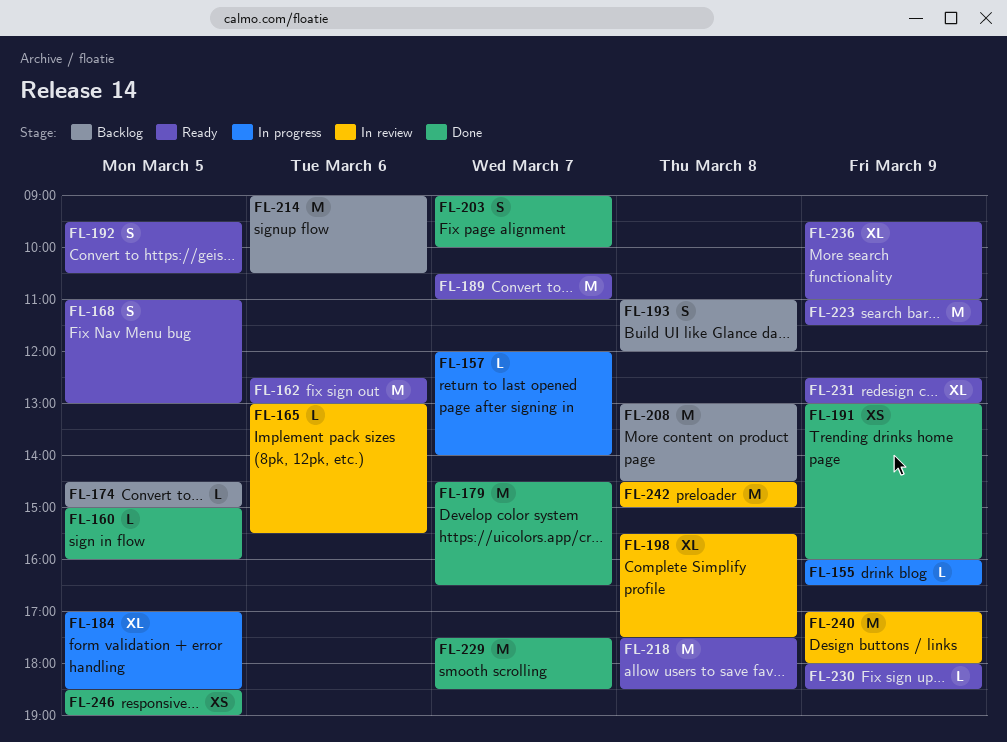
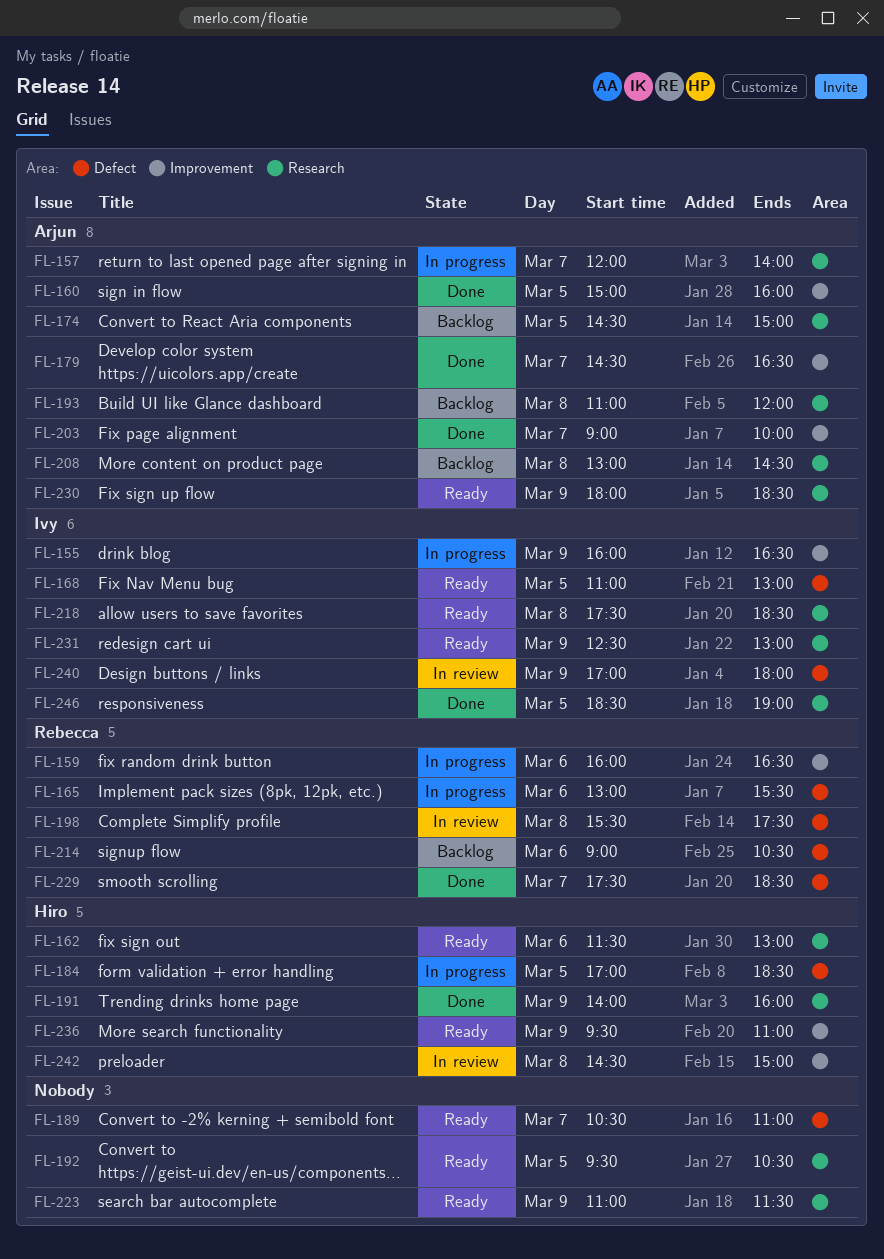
FL-159: none -> present
FL-162, begins: 12:30 -> 11:30
FL-165, status: In review -> In progress
FL-191, begins: 13:00 -> 14:00

